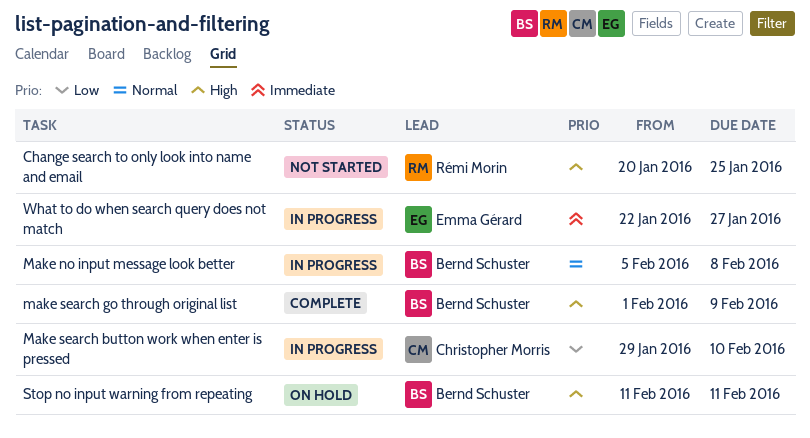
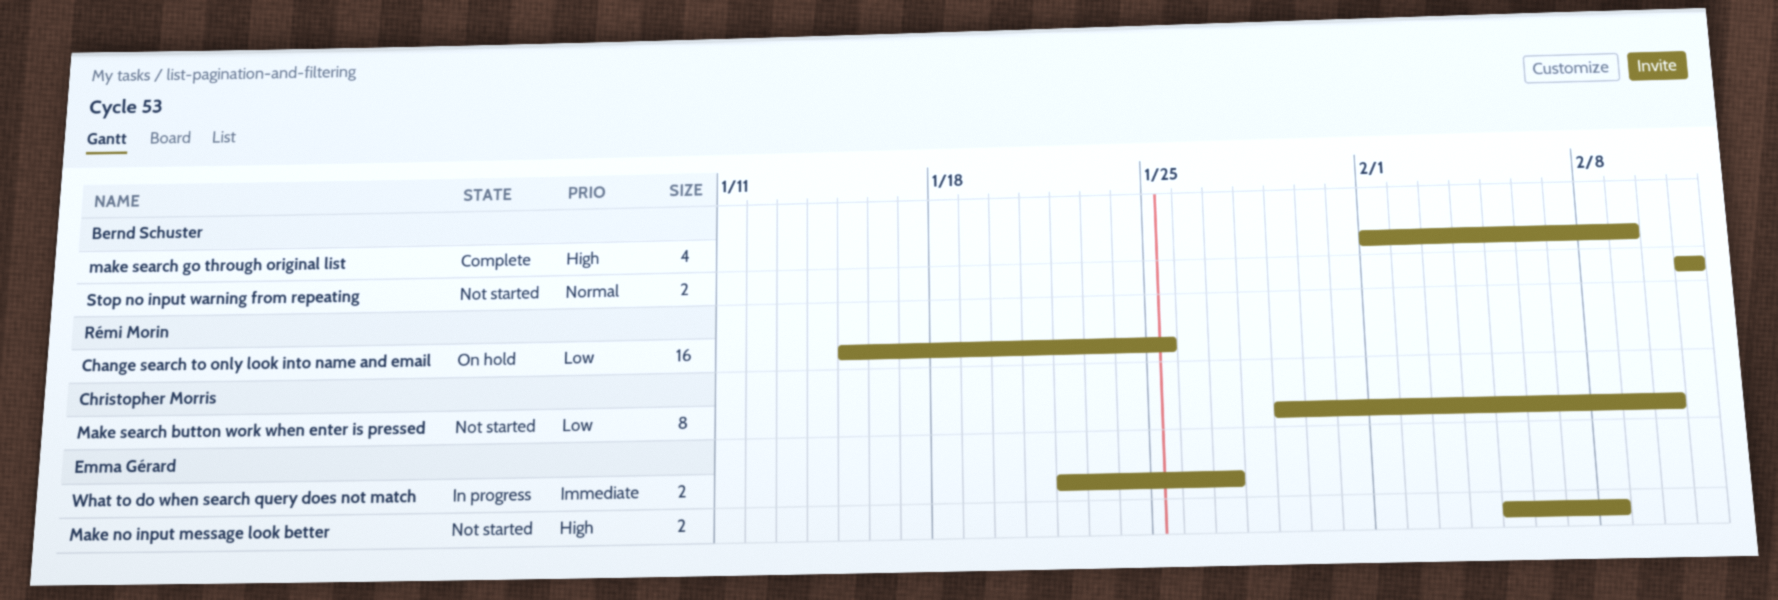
Change search to only look into name and email, status: Not started -> On hold
Change search to only look into name and email, priority: High -> Low
Change search to only look into name and email, start: Jan 20 -> Jan 15
Make no input message look better, status: In progress -> Not started
Make no input message look better, owner: Bernd Schuster -> Emma Gérard
Make no input message look better, priority: Normal -> High
Make search button work when enter is pressed, status: In progress -> Not started
Stop no input warning from repeating, status: On hold -> Not started
Stop no input warning from repeating, priority: High -> Normal

